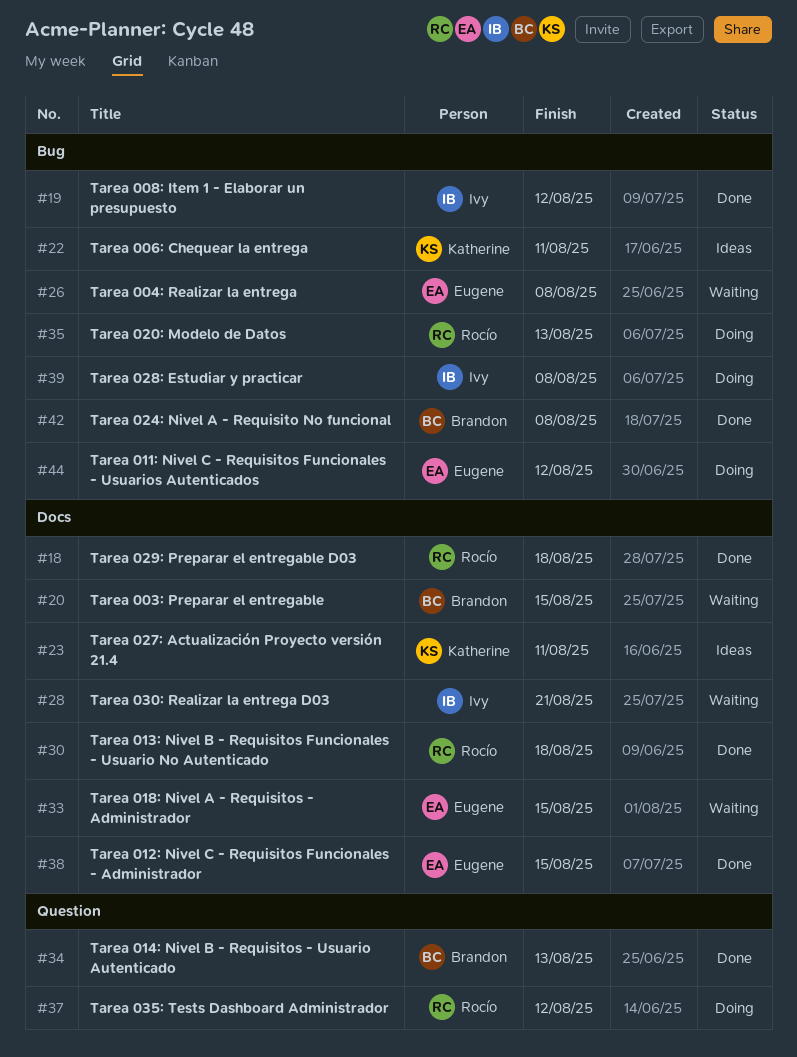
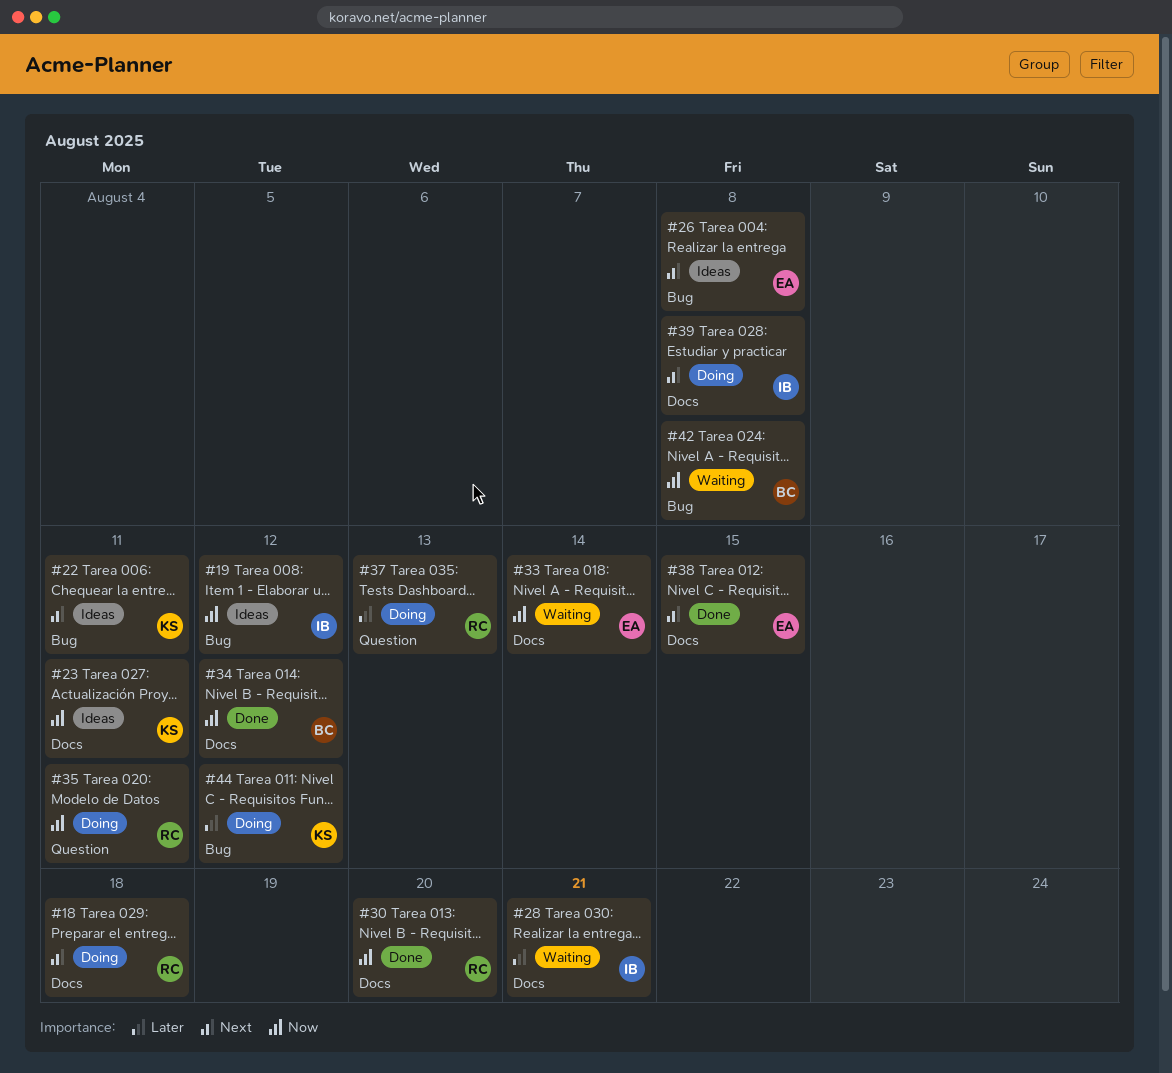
#18, status: Done -> Doing
#19, status: Done -> Ideas
#20: present -> none
#26, status: Waiting -> Ideas
#30, due: Aug 18 -> Aug 20
#33, due: Aug 15 -> Aug 14
#34, label: Question -> Docs
#34, due: Aug 13 -> Aug 12
#35, label: Bug -> Question
#35, due: Aug 13 -> Aug 11
#37, due: Aug 12 -> Aug 13
#39, label: Bug -> Docs
#42, status: Done -> Waiting
#44, owner: Eugene -> Katherine

